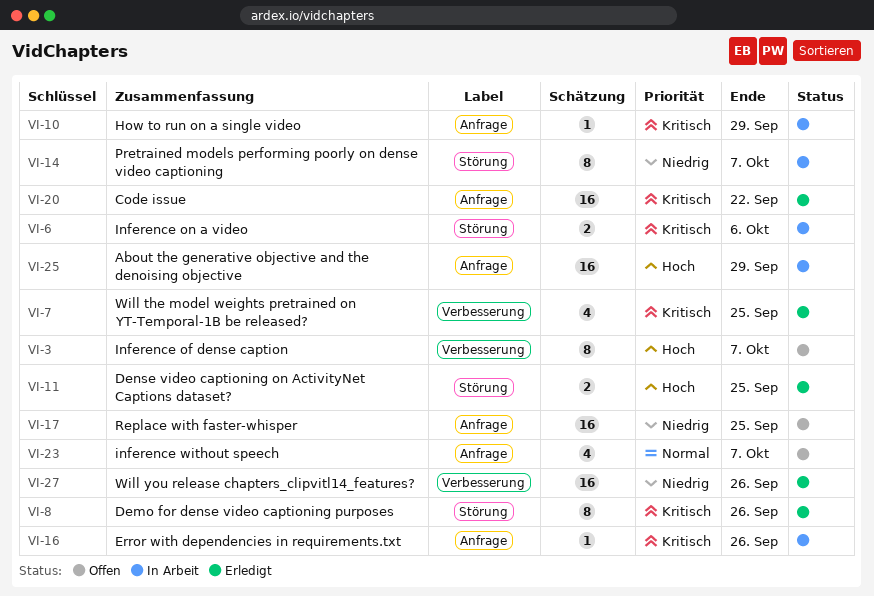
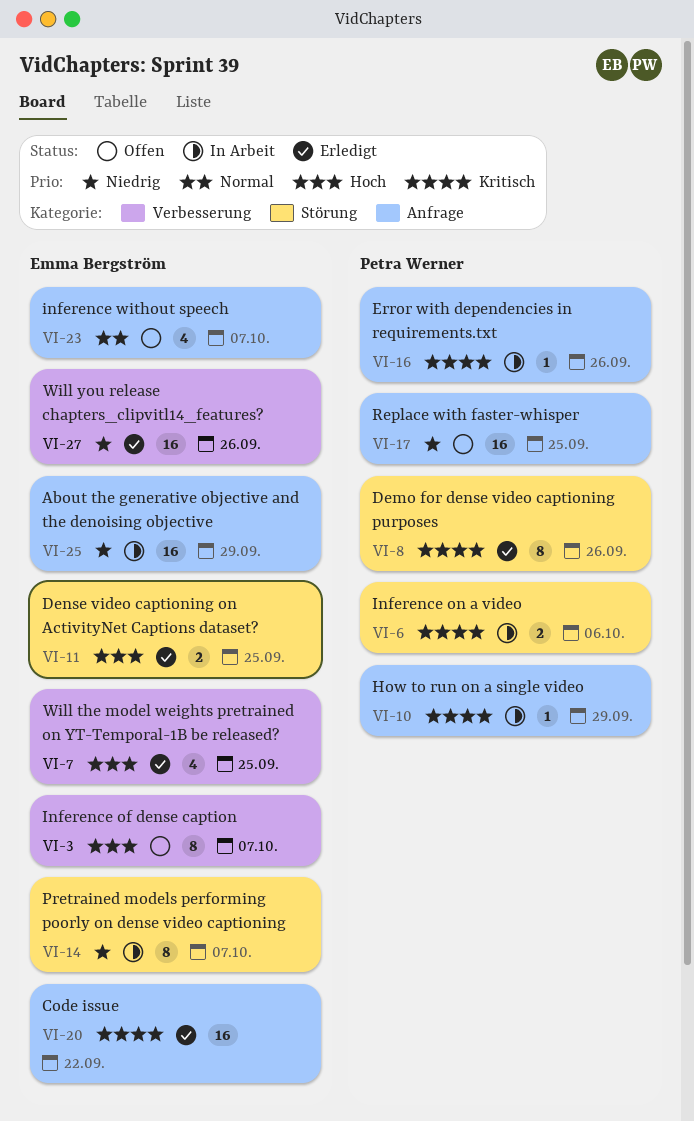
VI-7, priority: Kritisch -> Hoch
VI-25, priority: Hoch -> Niedrig

